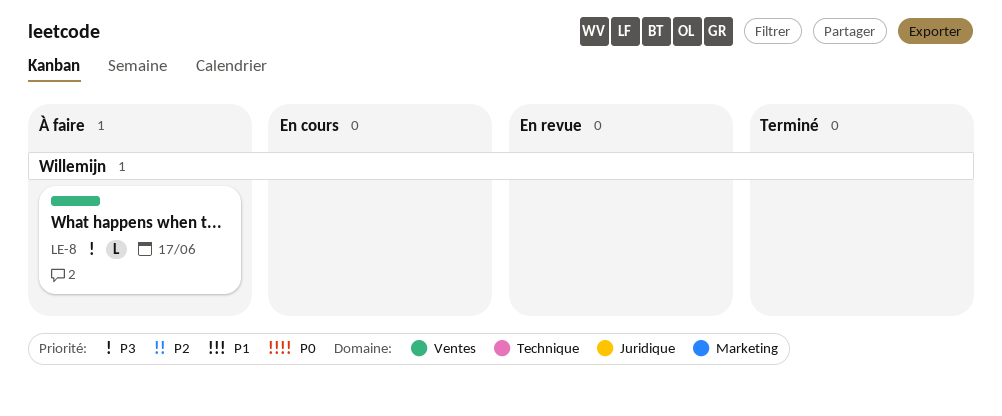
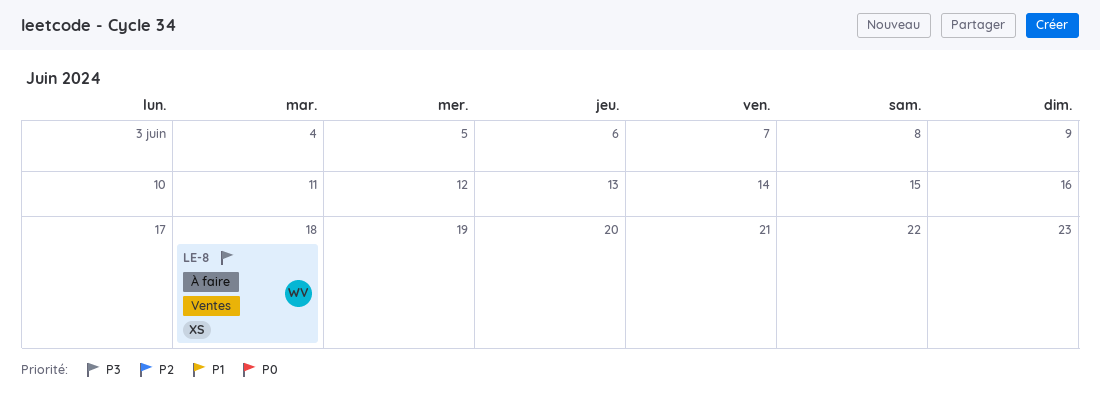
LE-8, estimate: L -> XS
LE-8, due: Jun 17 -> Jun 18

